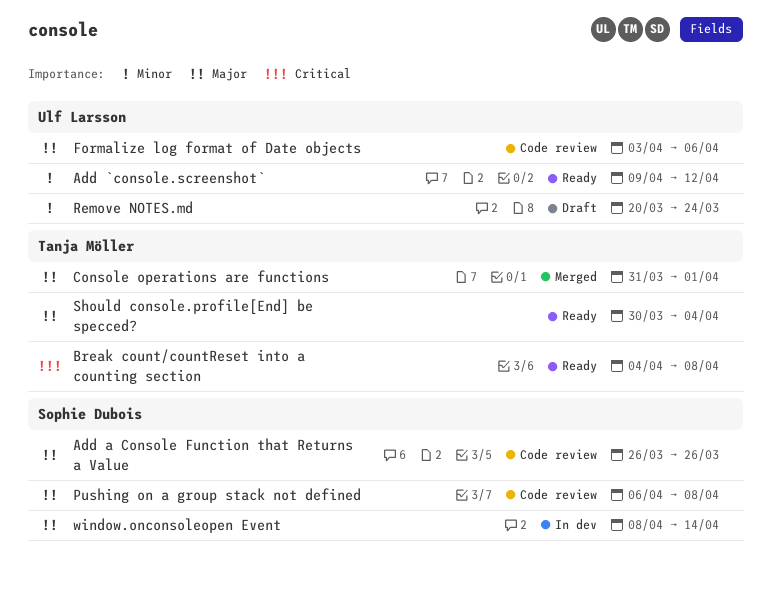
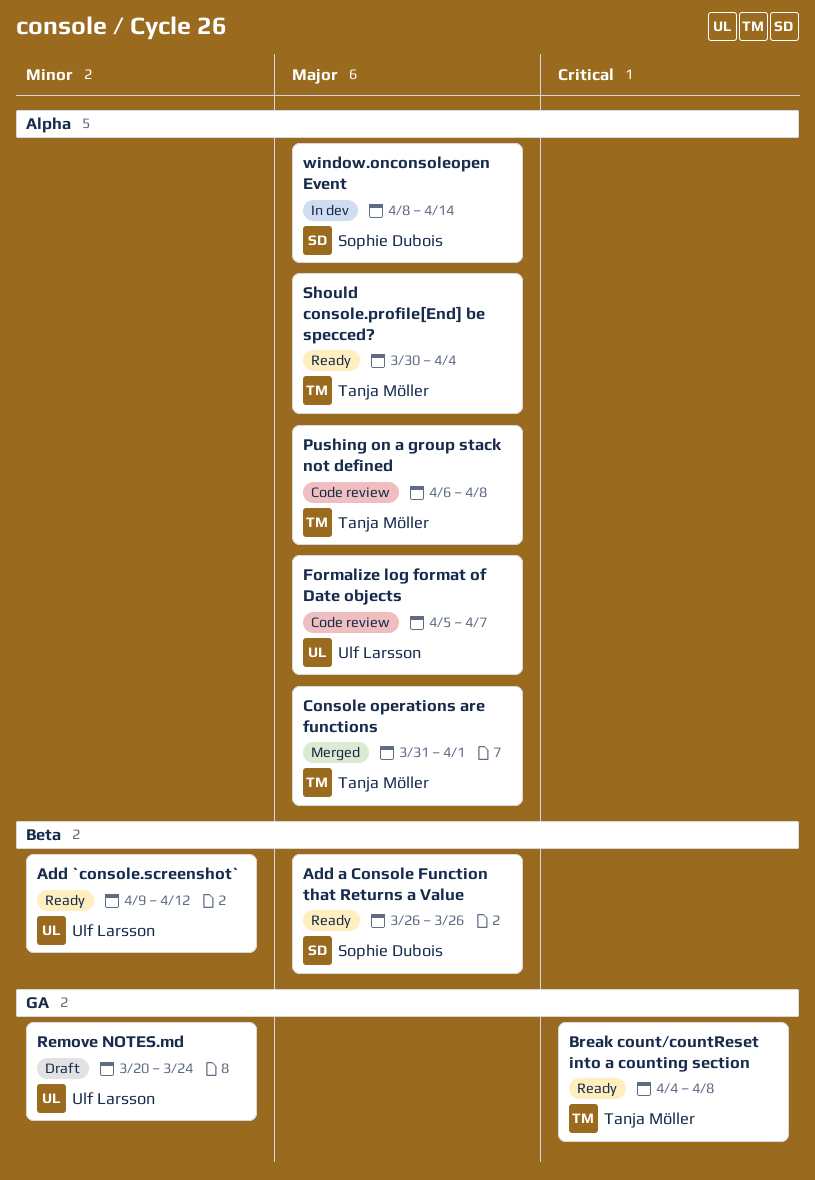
Add a Console Function that Returns a Value, status: Code review -> Ready
Formalize log format of Date objects, start: Apr 3 -> Apr 5
Formalize log format of Date objects, due: Apr 6 -> Apr 7
Pushing on a group stack not defined, owner: Sophie Dubois -> Tanja Möller

